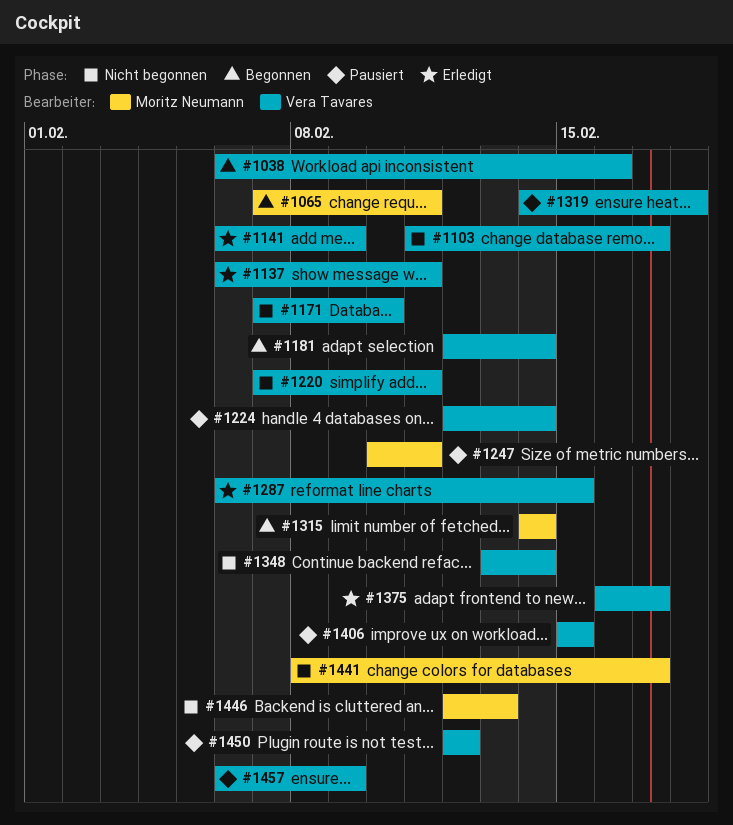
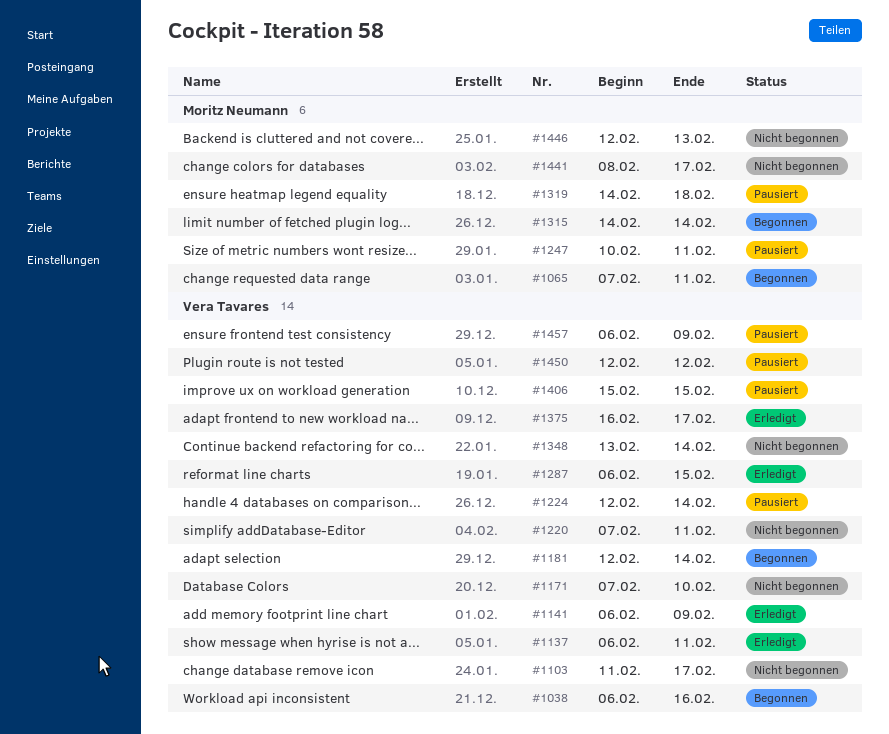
#1319, owner: Vera Tavares -> Moritz Neumann

